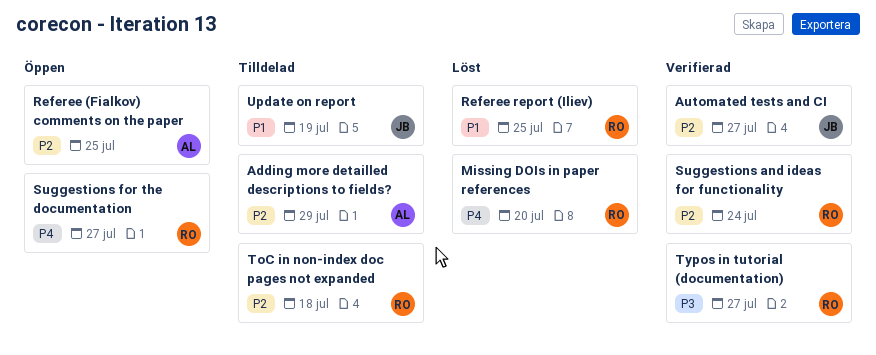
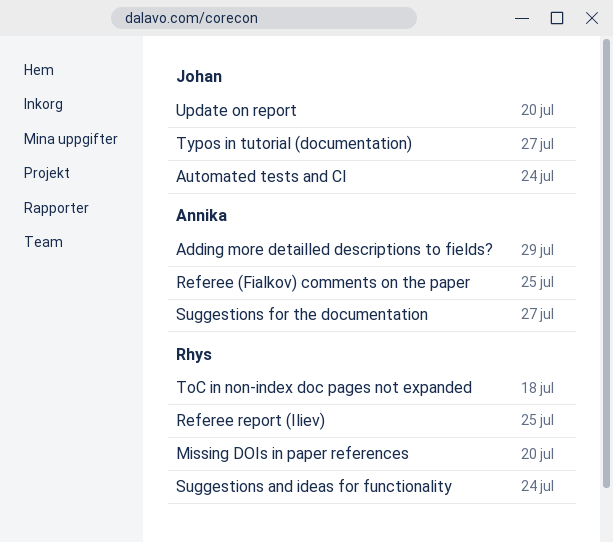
Automated tests and CI, due: Jul 27 -> Jul 24
Suggestions for the documentation, owner: Rhys -> Annika
Typos in tutorial (documentation), owner: Rhys -> Johan
Update on report, due: Jul 19 -> Jul 20

